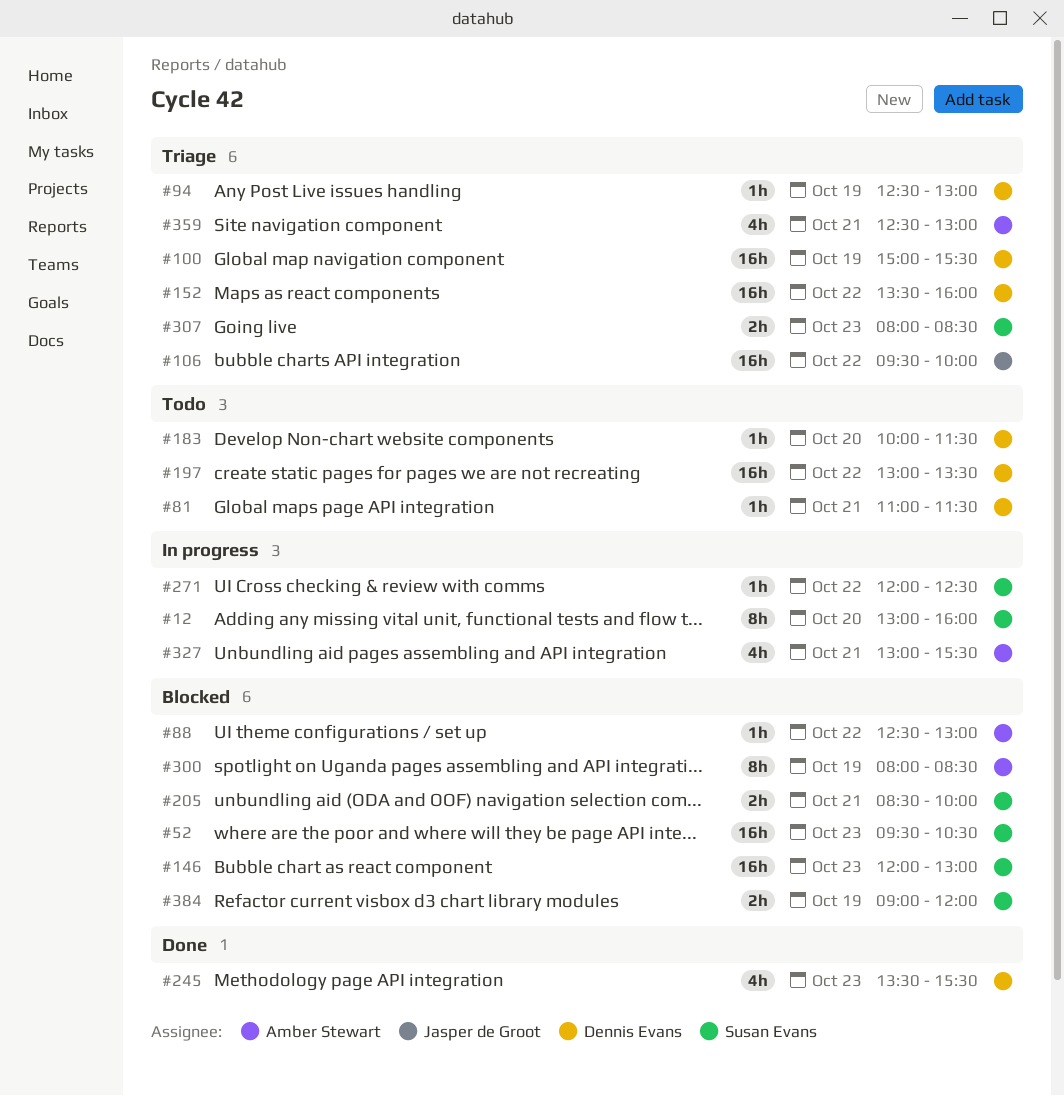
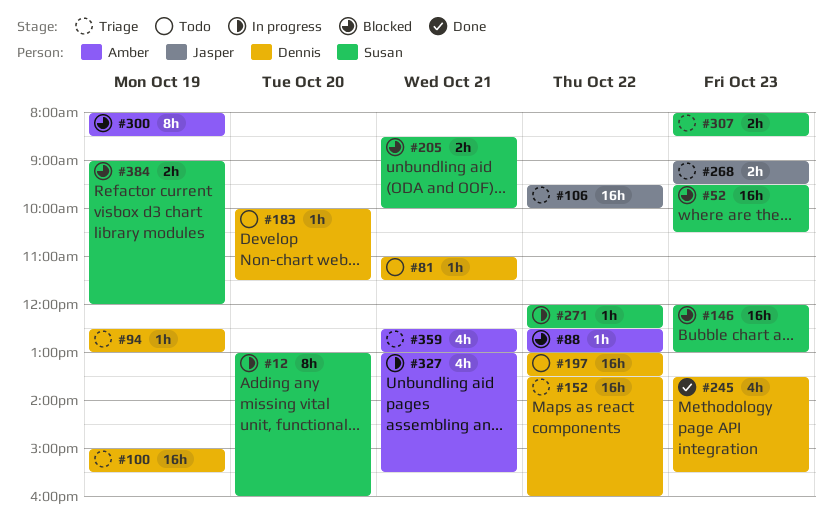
#268: none -> present

